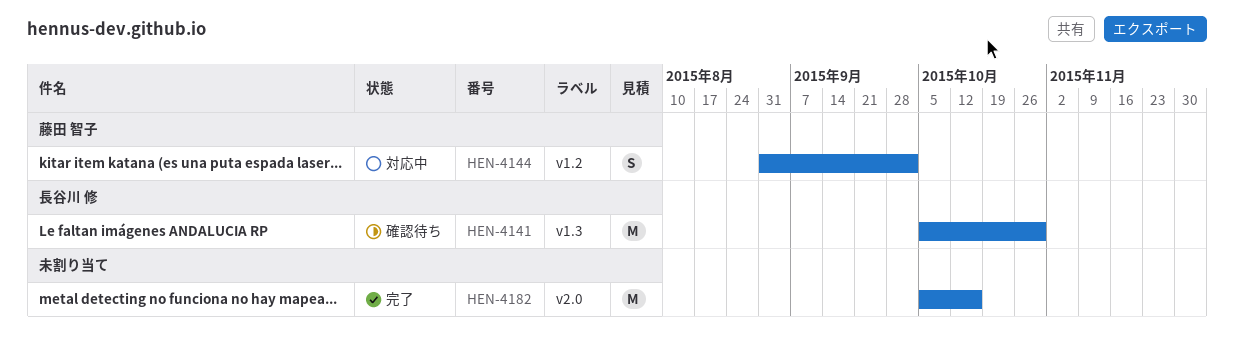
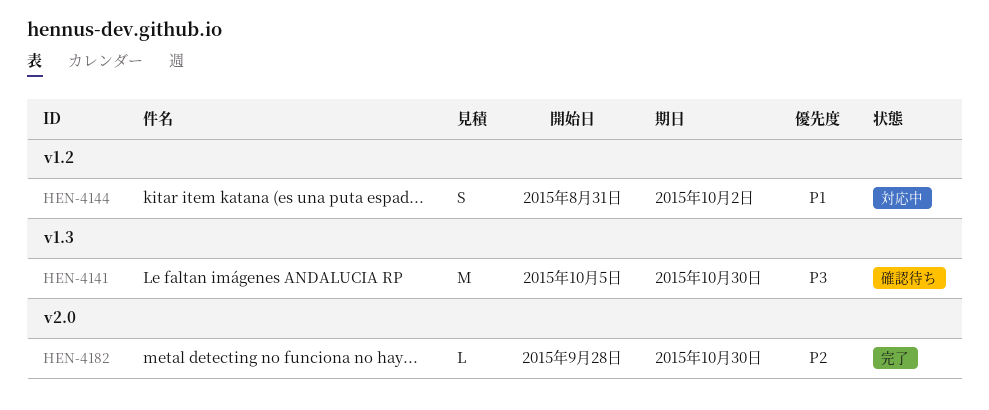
HEN-4182, estimate: M -> L
HEN-4182, start: Oct 5 -> Sep 28
HEN-4182, due: Oct 16 -> Oct 30

